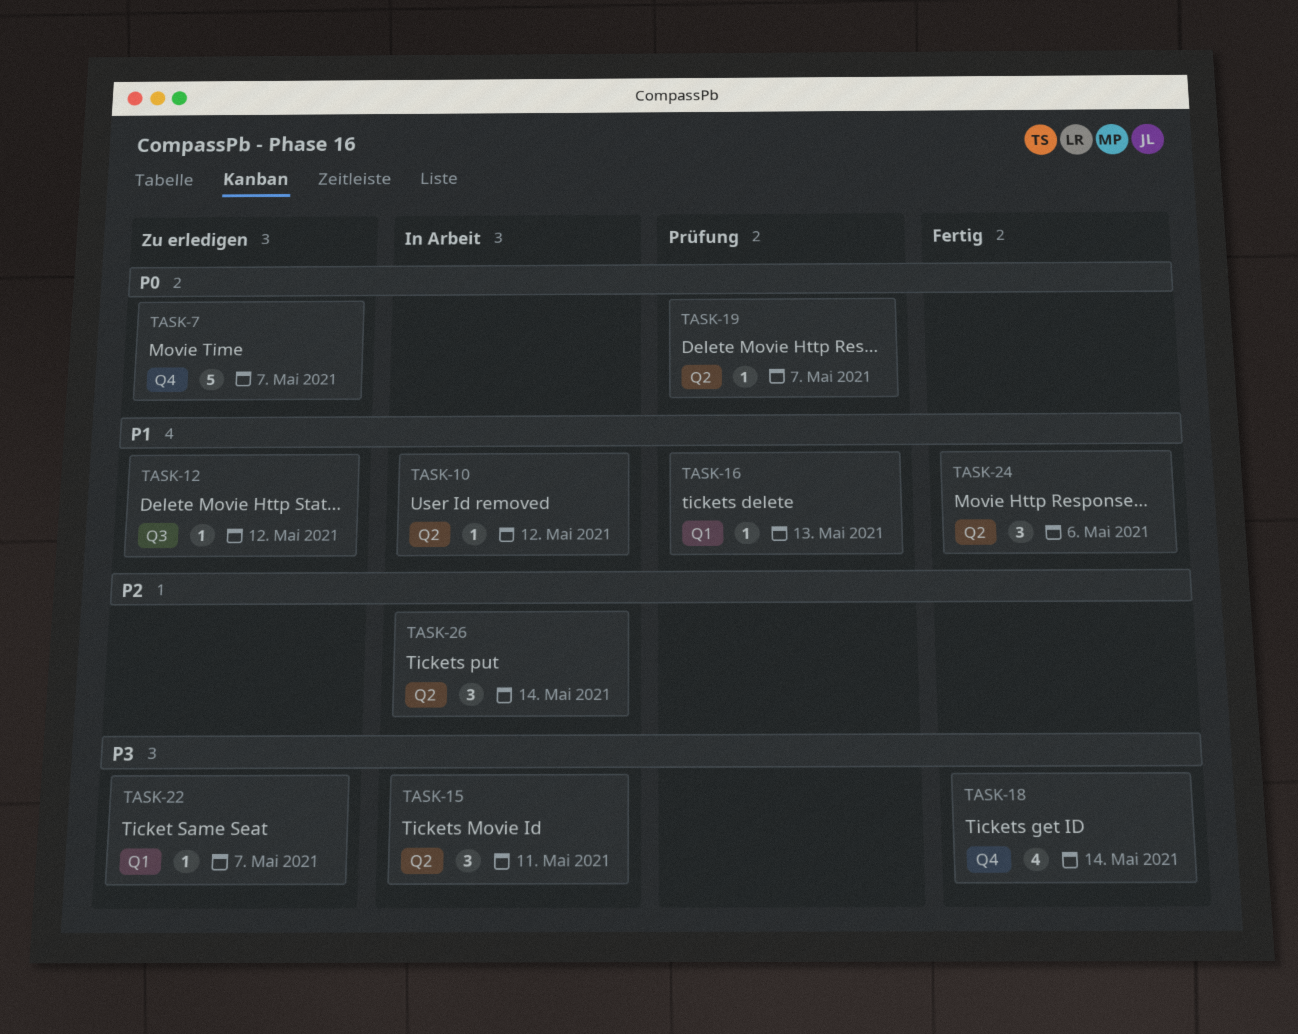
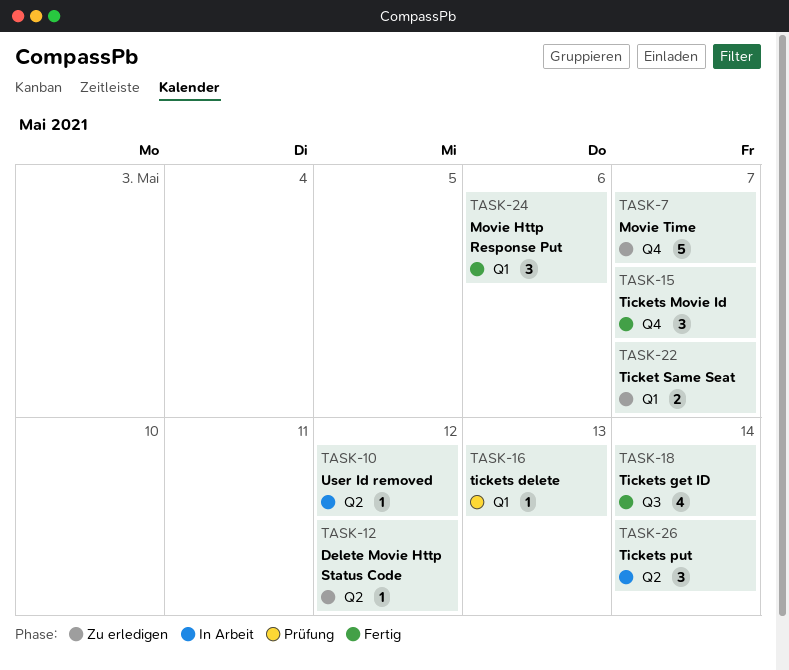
TASK-12, label: Q3 -> Q2
TASK-15, status: In Arbeit -> Fertig
TASK-15, label: Q2 -> Q4
TASK-15, due: May 11 -> May 7
TASK-18, label: Q4 -> Q3
TASK-19: present -> none
TASK-22, estimate: 1 -> 2
TASK-24, label: Q2 -> Q1

